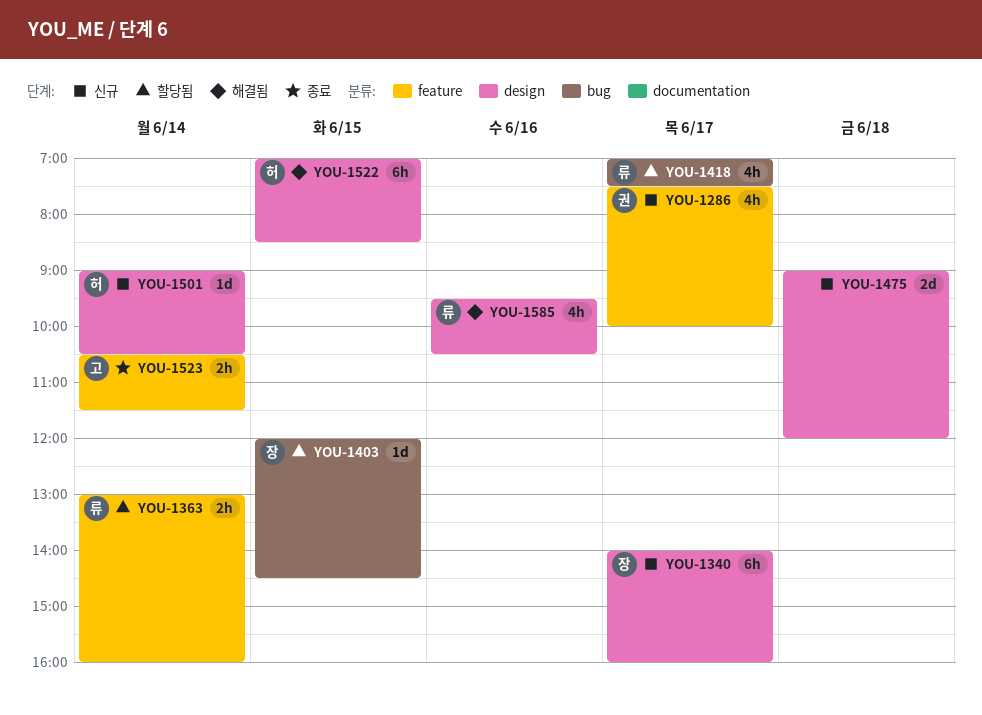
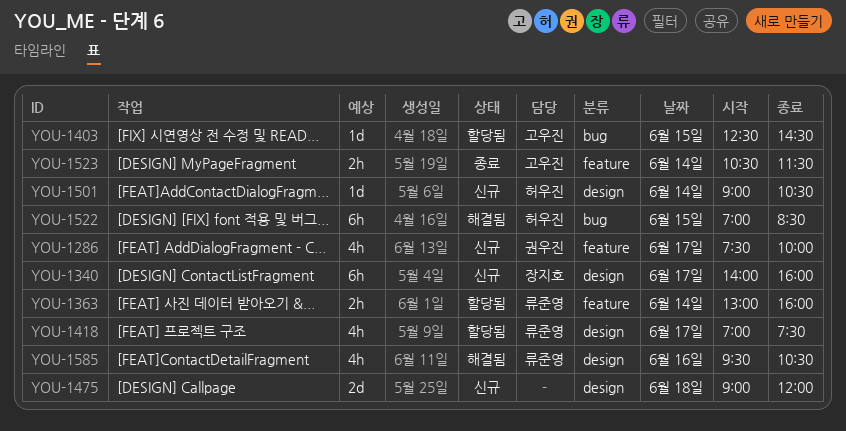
YOU-1403, owner: 장지호 -> 고우진
YOU-1403, begins: 12:00 -> 12:30
YOU-1418, label: bug -> design
YOU-1522, label: design -> bug

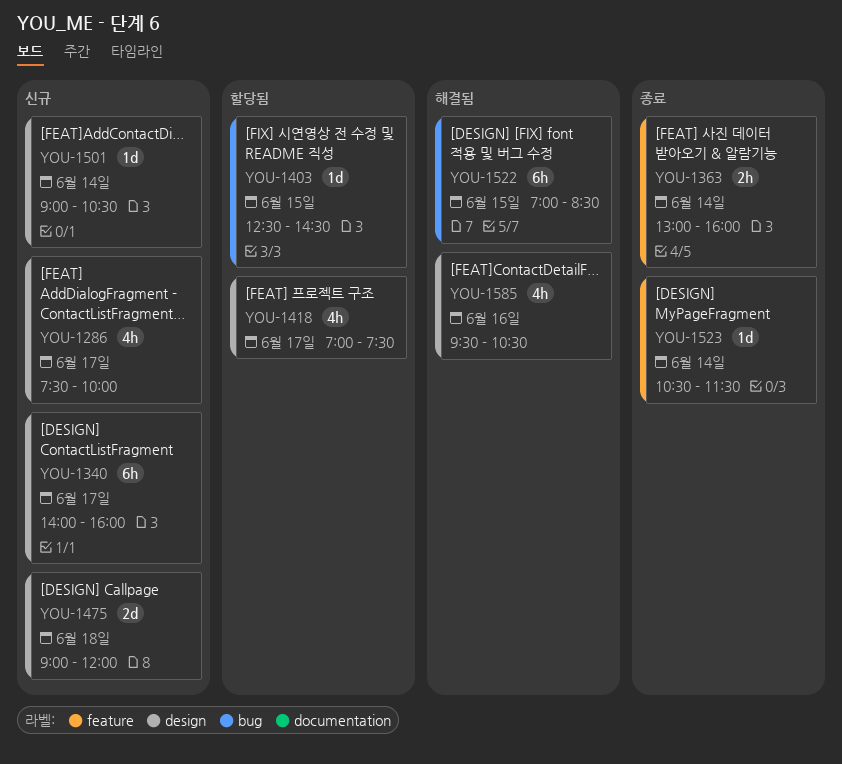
YOU-1286, label: feature -> design
YOU-1363, status: 할당됨 -> 종료
YOU-1523, estimate: 2h -> 1d

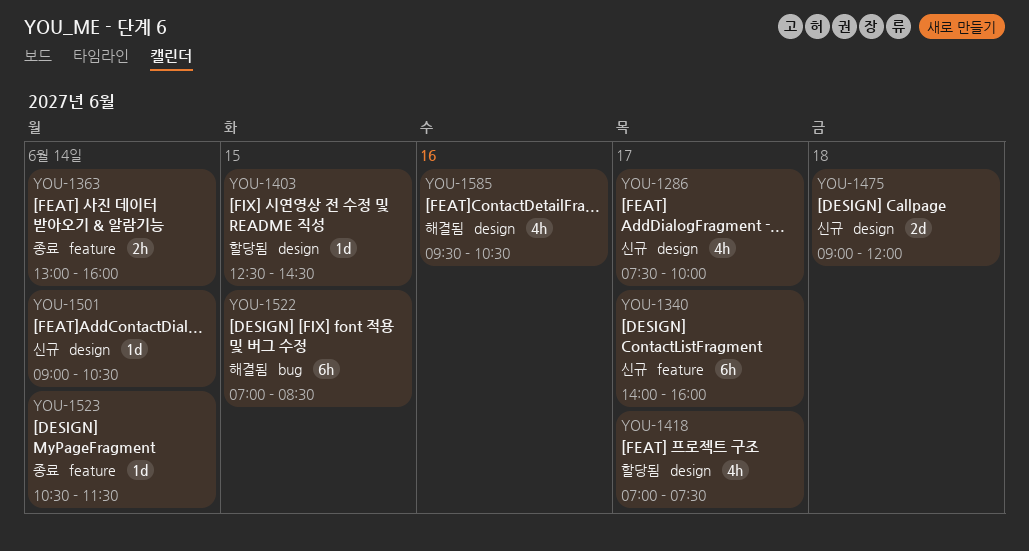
YOU-1340, label: design -> feature
YOU-1403, label: bug -> design

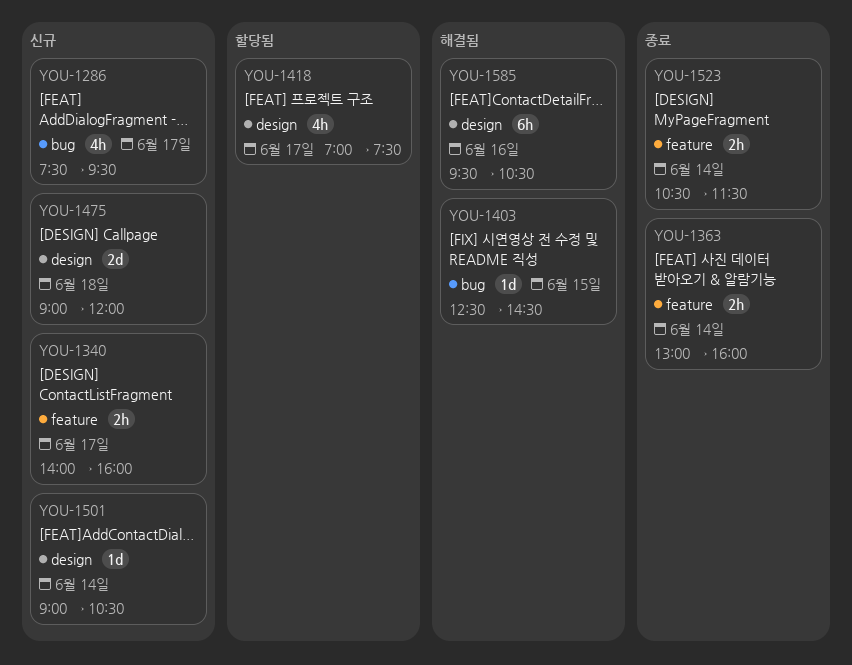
YOU-1286, label: design -> bug
YOU-1286, ends: 10:00 -> 09:30
YOU-1340, estimate: 6h -> 2h
YOU-1403, status: 할당됨 -> 해결됨
YOU-1403, label: design -> bug
YOU-1522: present -> none
YOU-1523, estimate: 1d -> 2h
YOU-1585, estimate: 4h -> 6h

